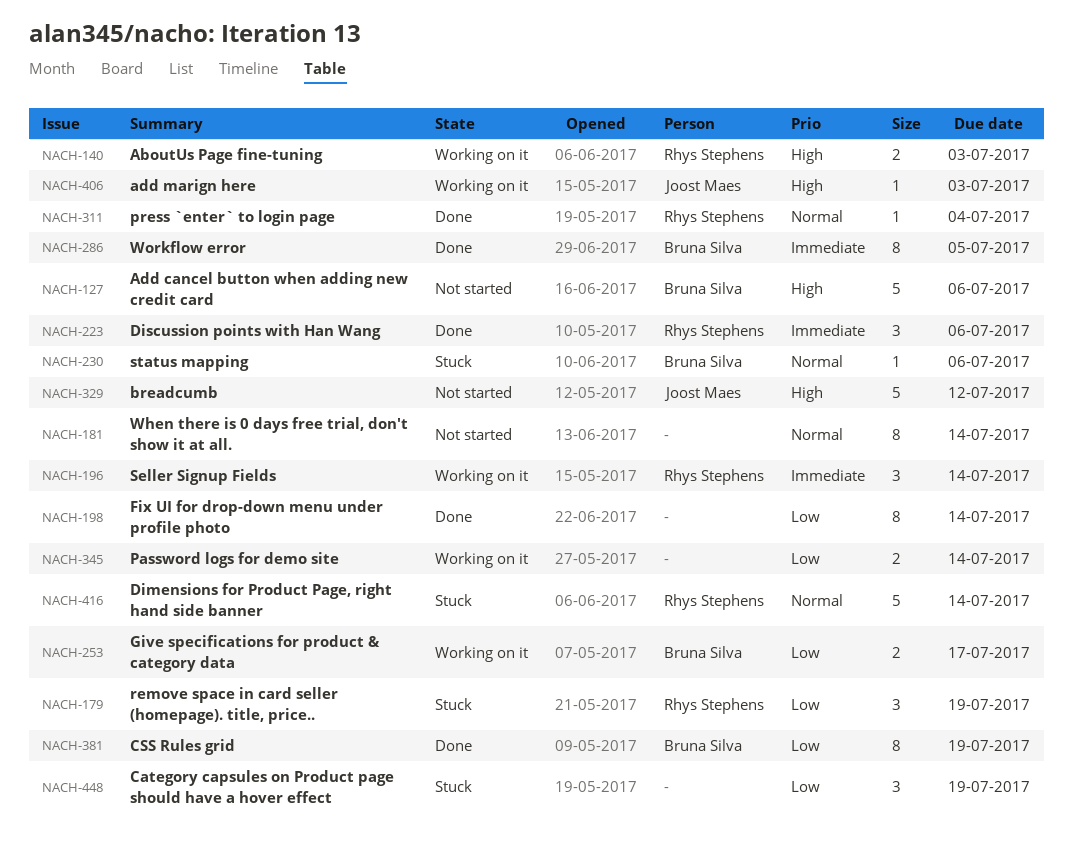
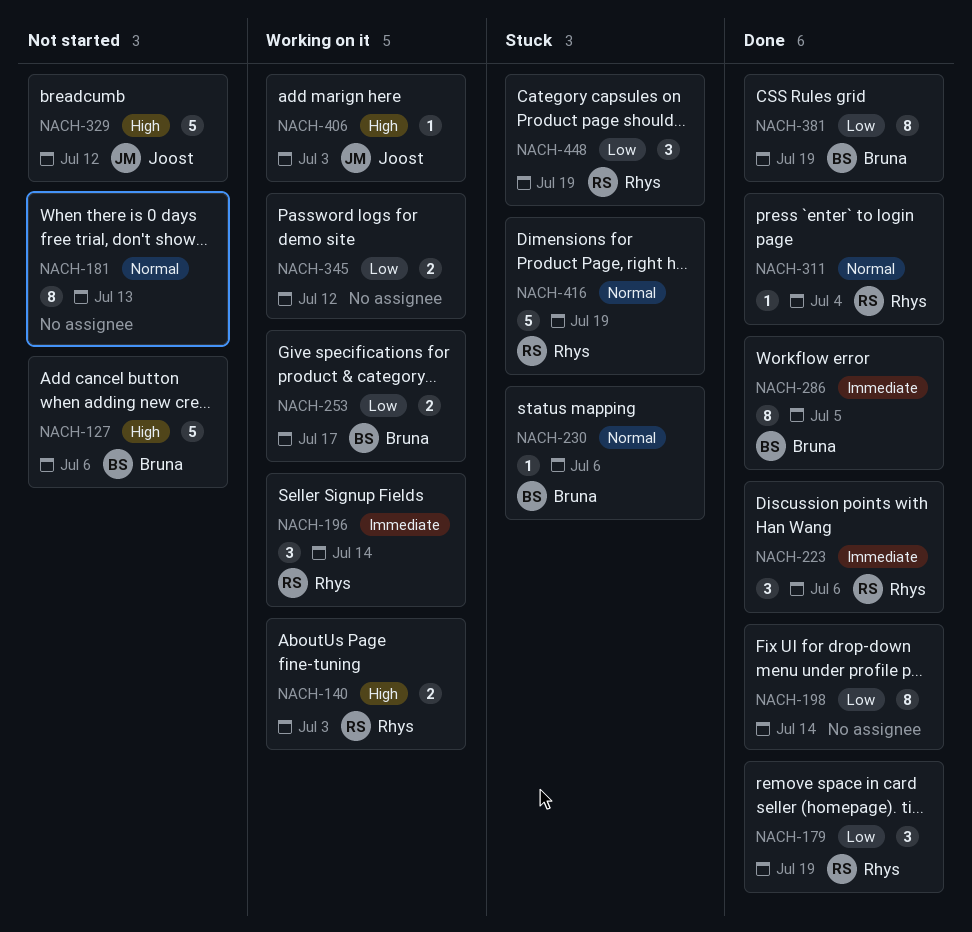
NACH-179, status: Stuck -> Done
NACH-181, due: Jul 14 -> Jul 13
NACH-345, due: Jul 14 -> Jul 12
NACH-416, due: Jul 14 -> Jul 19
NACH-448, owner: none -> Rhys Stephens

